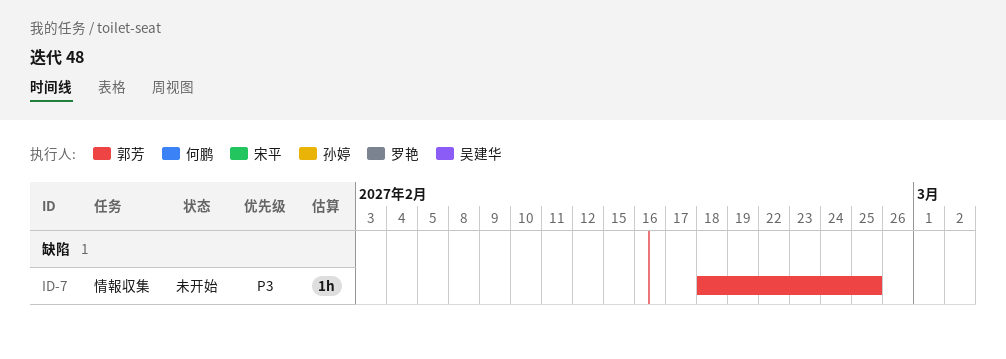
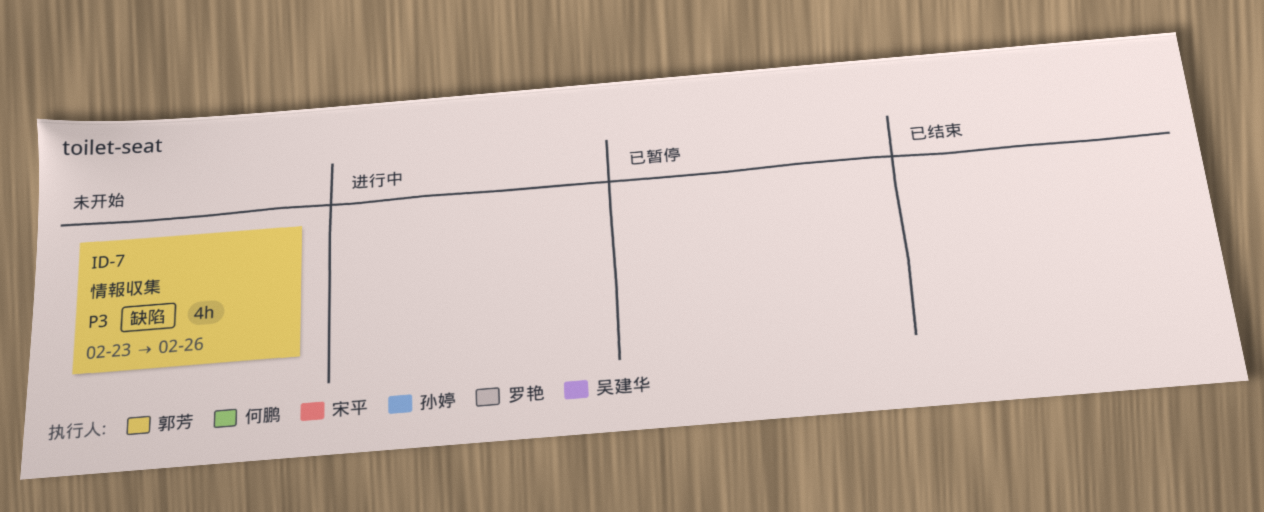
ID-7, estimate: 1h -> 4h
ID-7, start: Feb 18 -> Feb 23
ID-7, due: Feb 25 -> Feb 26

